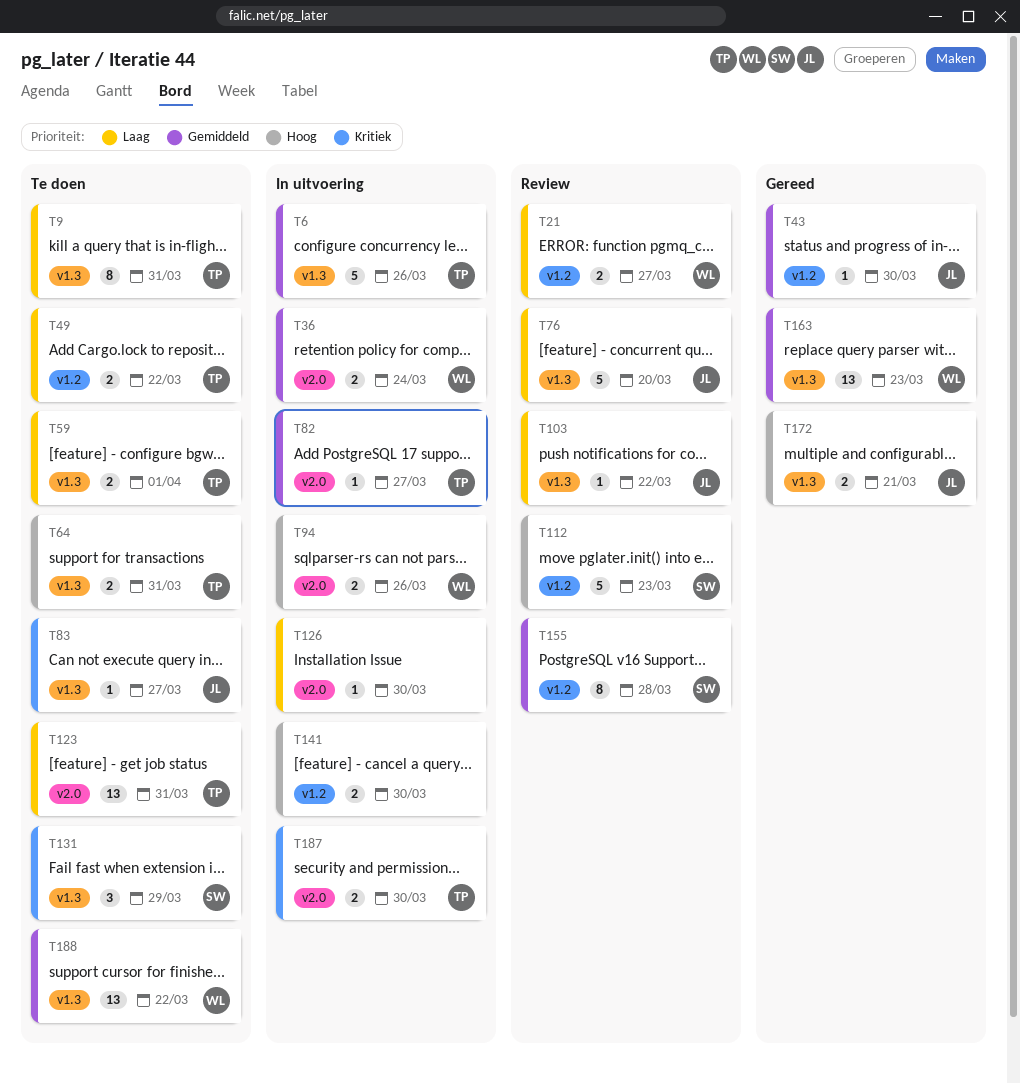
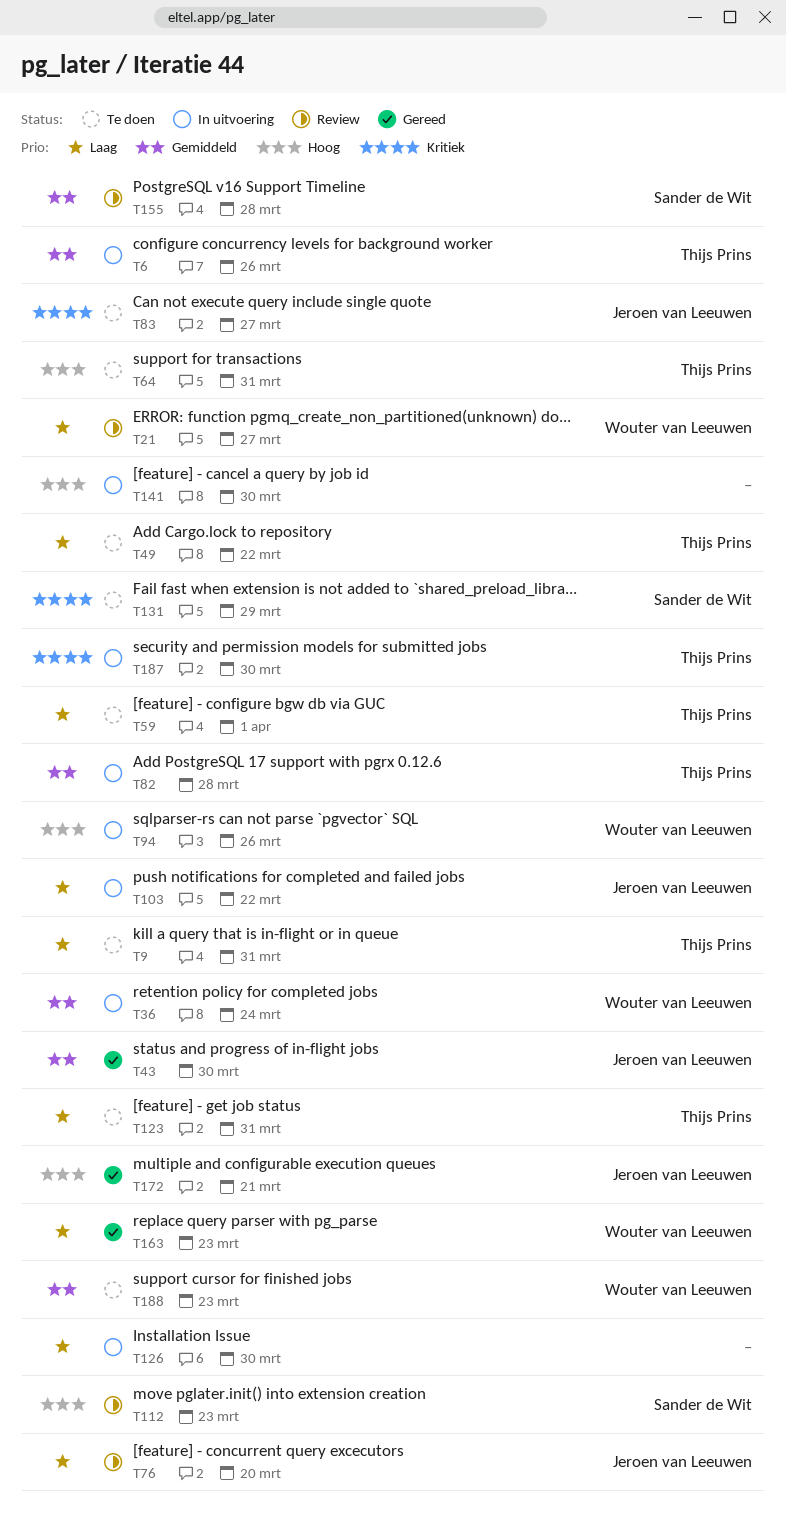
T82, due: Mar 27 -> Mar 28
T103, status: Review -> In uitvoering
T163, priority: Gemiddeld -> Laag
T188, due: Mar 22 -> Mar 23

